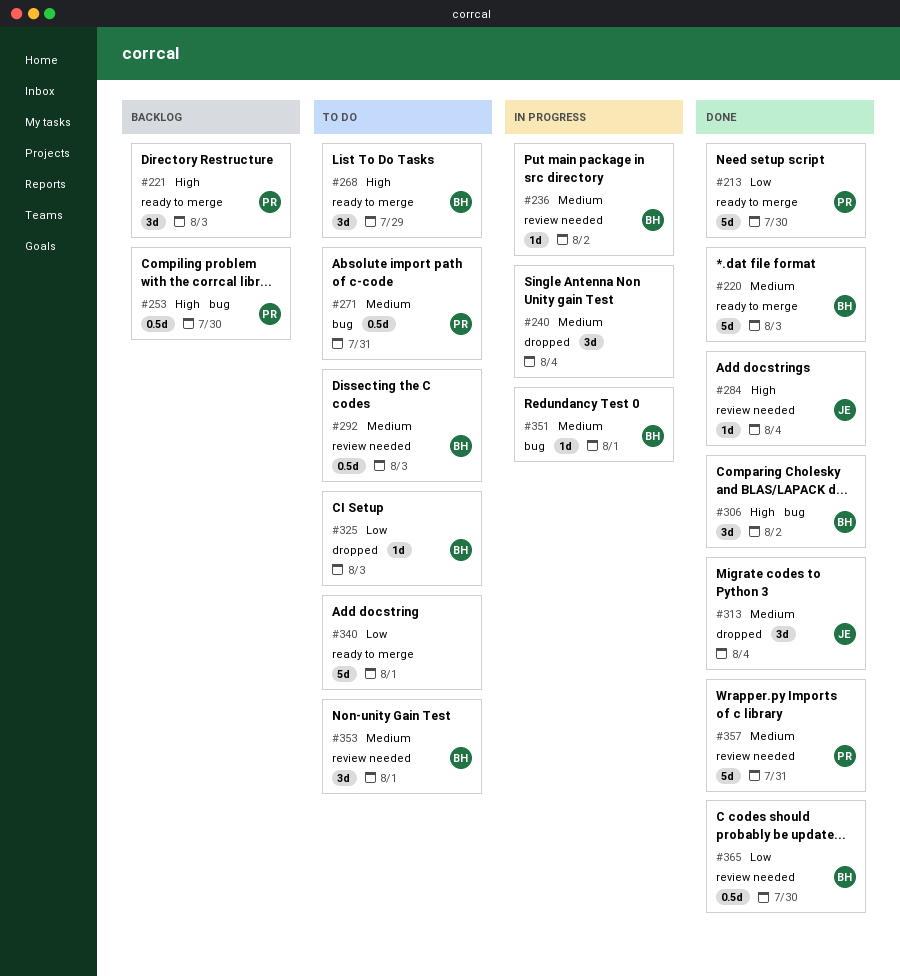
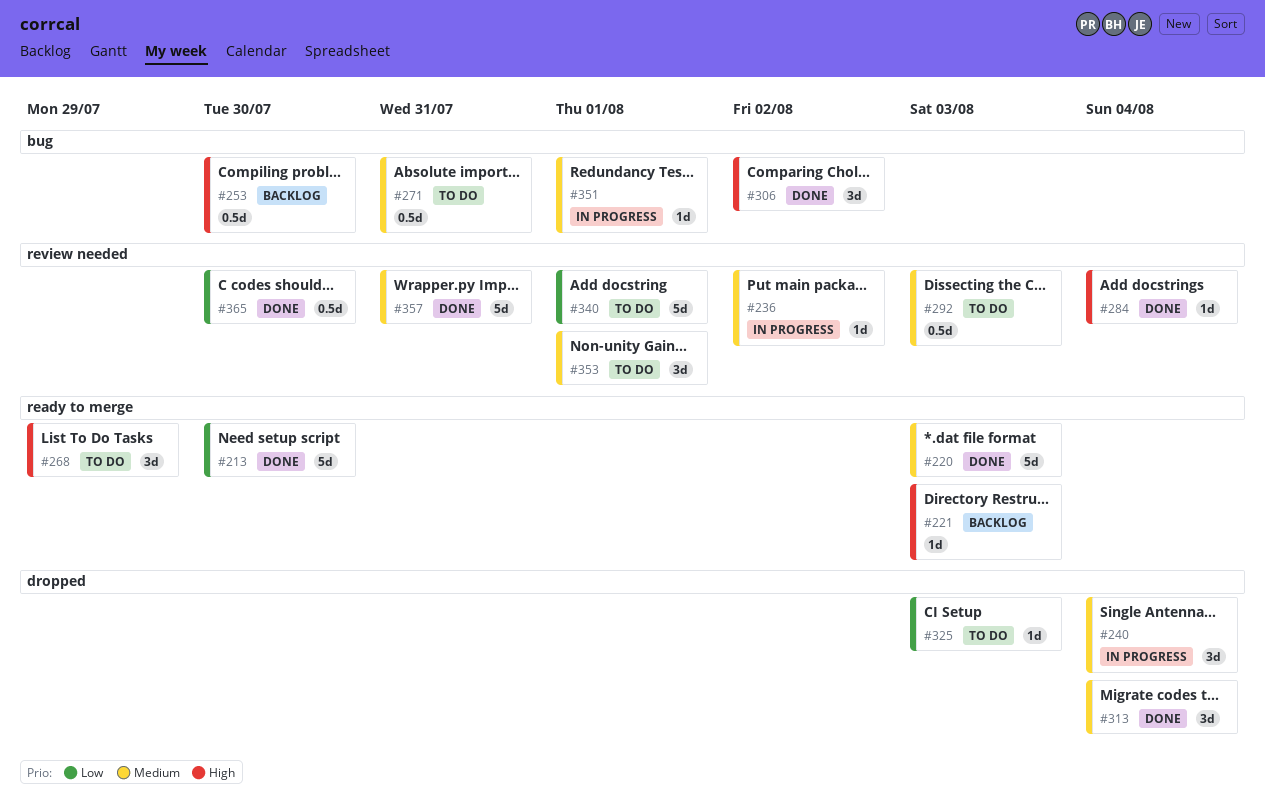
#221, estimate: 3d -> 1d
#340, label: ready to merge -> review needed

